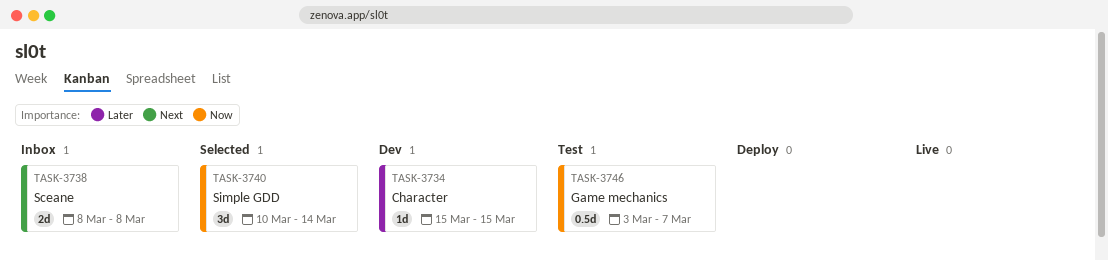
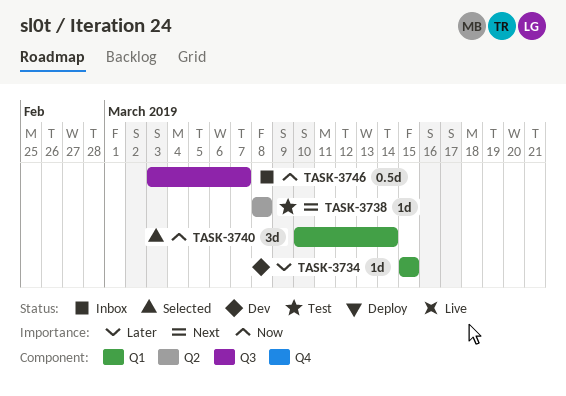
TASK-3738, status: Inbox -> Test
TASK-3738, estimate: 2d -> 1d
TASK-3746, status: Test -> Inbox

